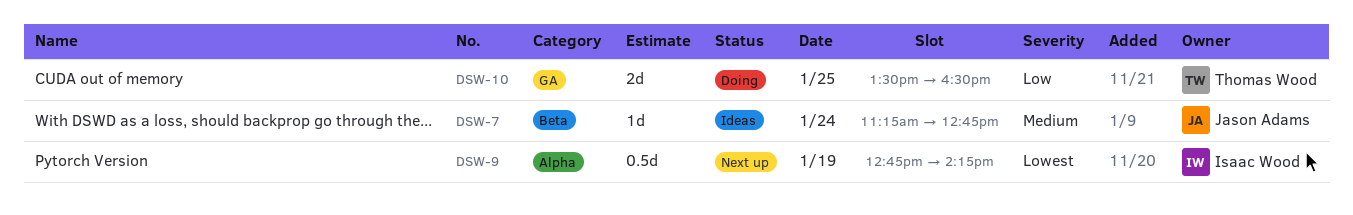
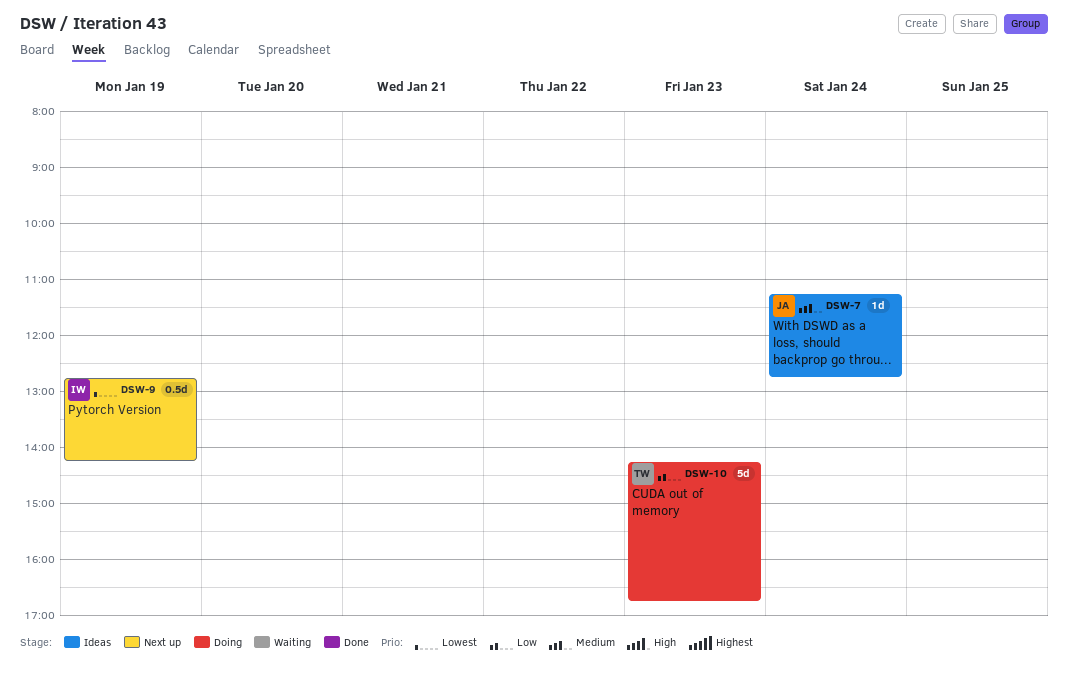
DSW-10, estimate: 2d -> 5d
DSW-10, day: Jan 25 -> Jan 23
DSW-10, begins: 13:30 -> 14:15
DSW-10, ends: 16:30 -> 16:45

